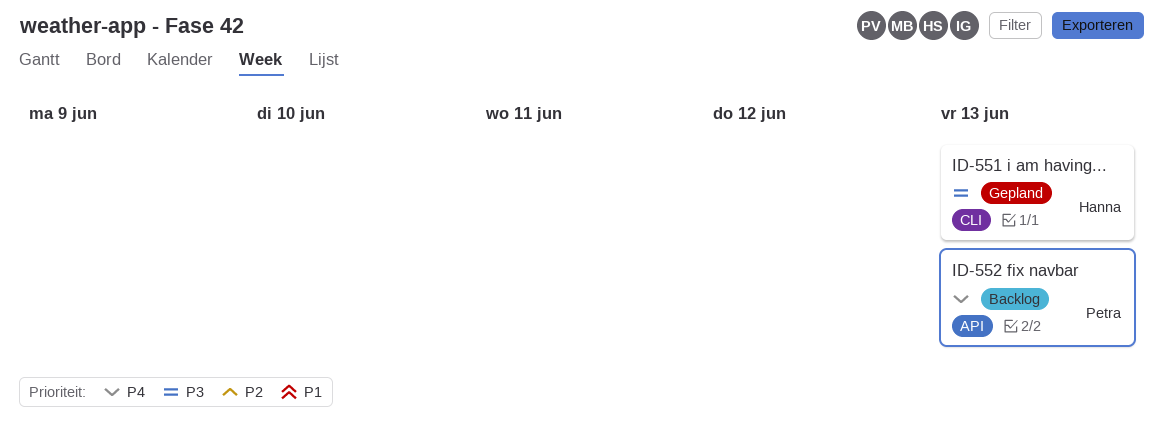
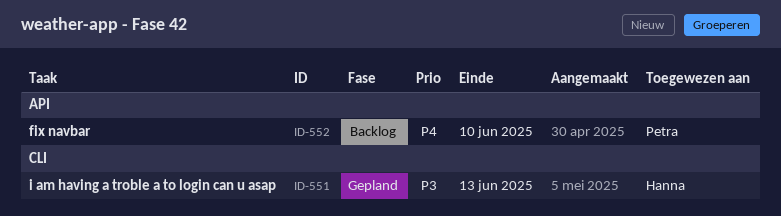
ID-552, due: Jun 13 -> Jun 10

